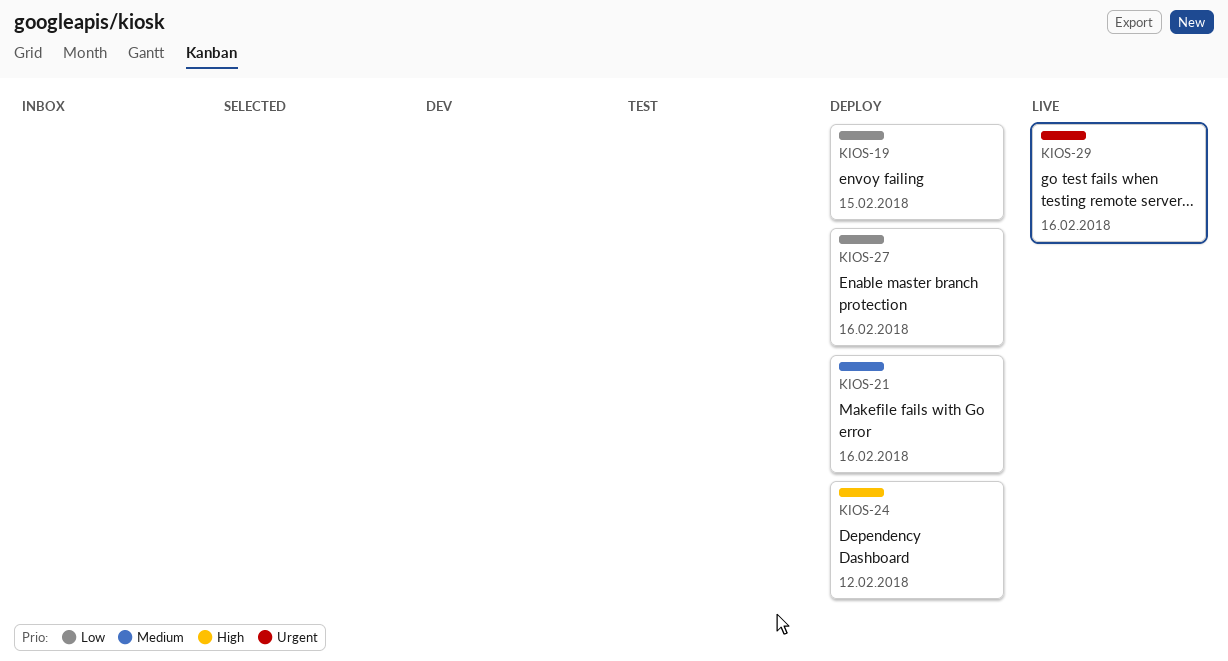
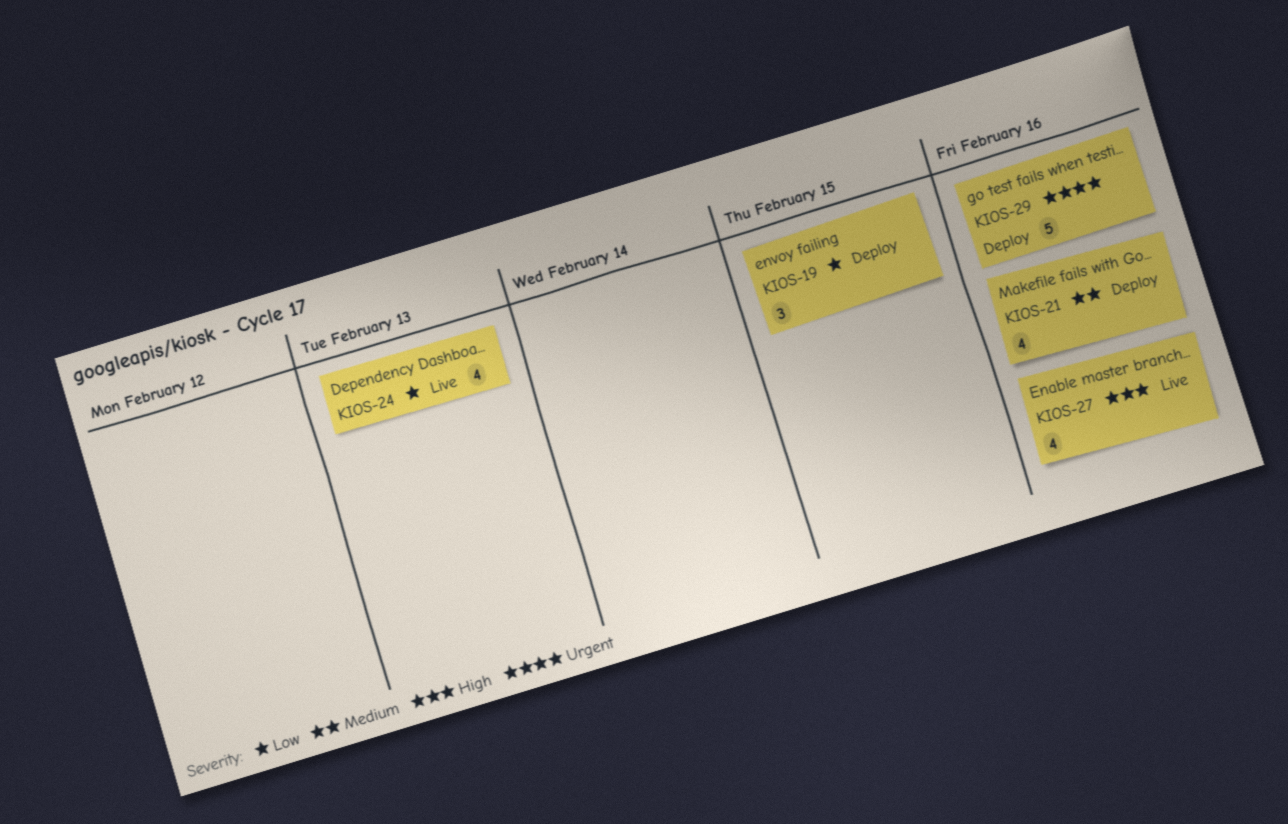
KIOS-24, status: Deploy -> Live
KIOS-24, priority: High -> Low
KIOS-24, due: Feb 12 -> Feb 13
KIOS-27, status: Deploy -> Live
KIOS-27, priority: Low -> High
KIOS-29, status: Live -> Deploy

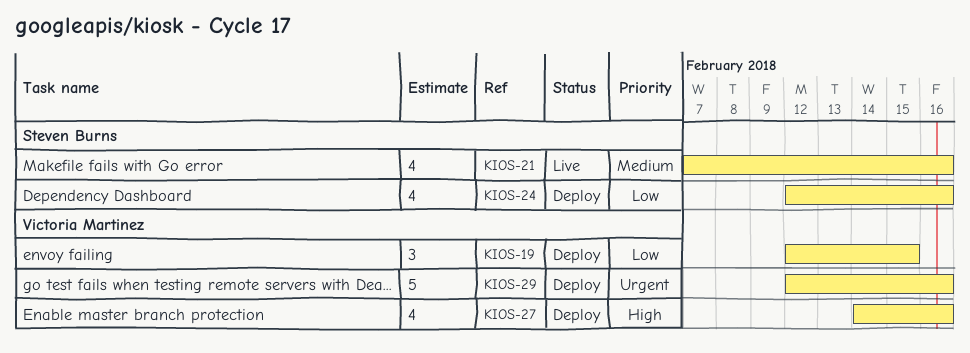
KIOS-21, status: Deploy -> Live
KIOS-24, status: Live -> Deploy
KIOS-24, due: Feb 13 -> Feb 16
KIOS-27, status: Live -> Deploy

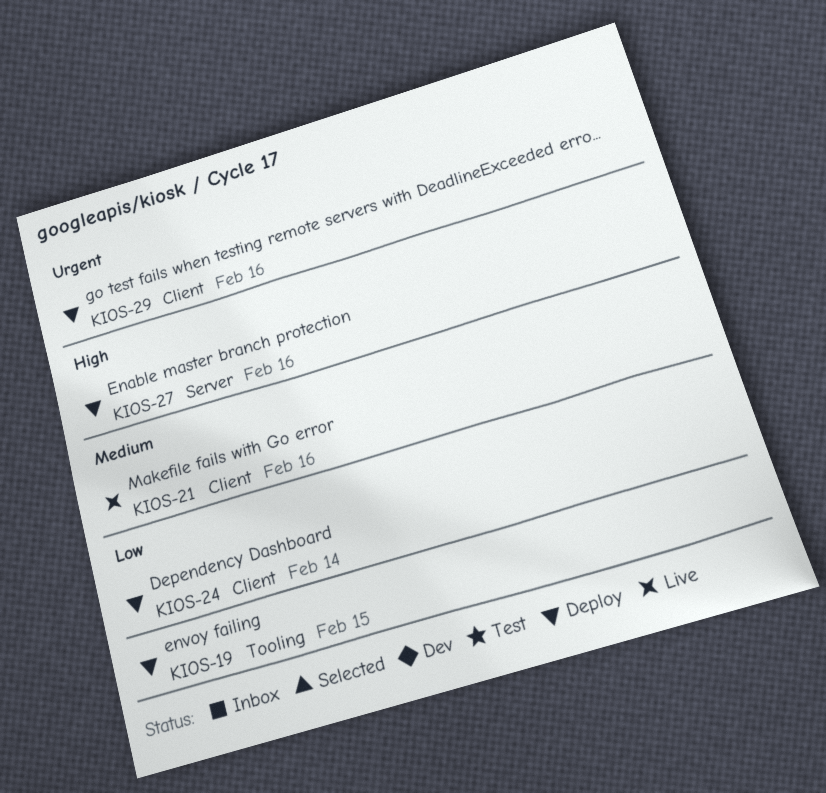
KIOS-24, due: Feb 16 -> Feb 14

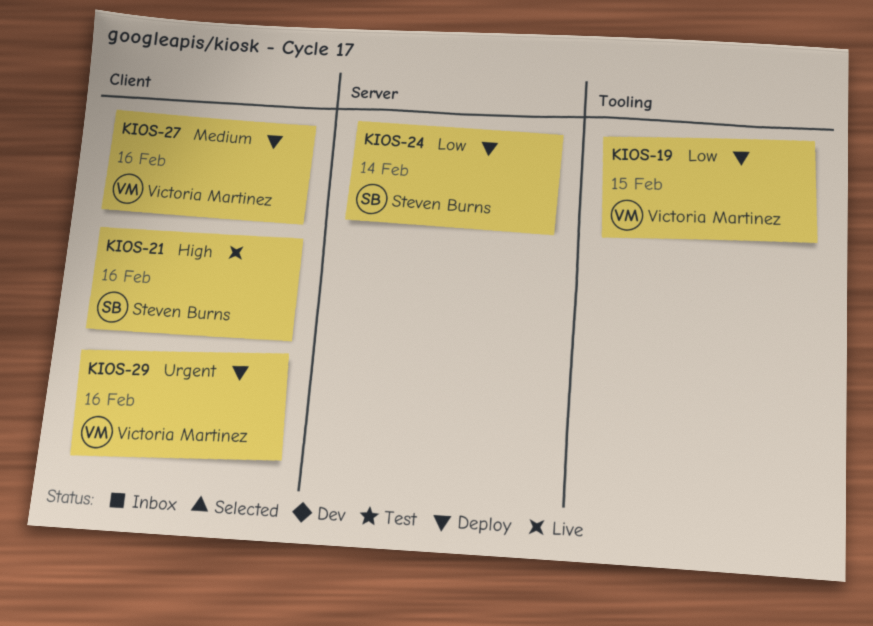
KIOS-21, priority: Medium -> High
KIOS-24, label: Client -> Server
KIOS-27, priority: High -> Medium
KIOS-27, label: Server -> Client

